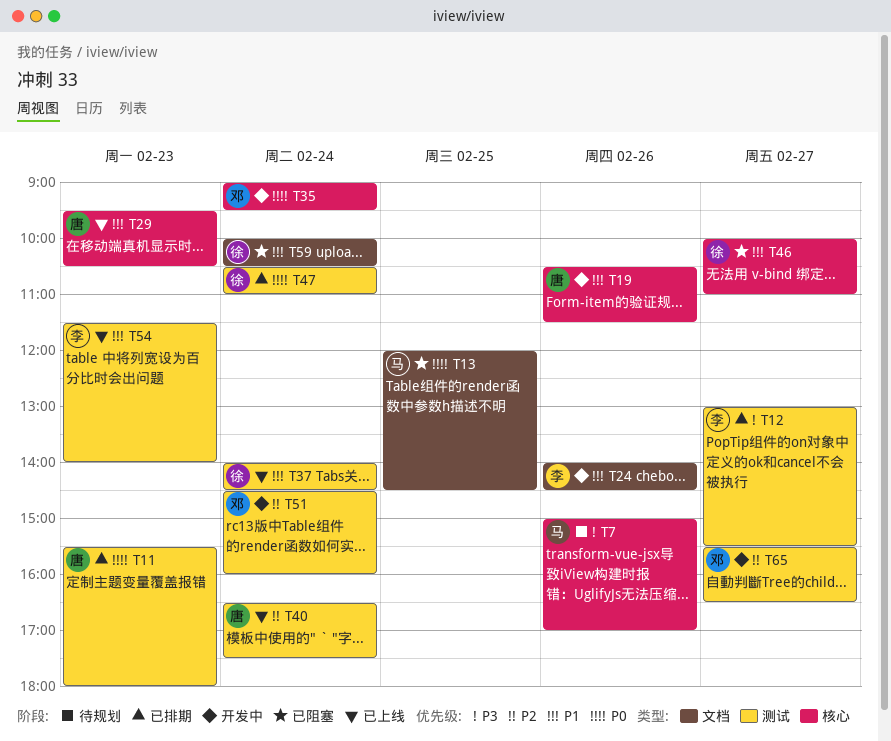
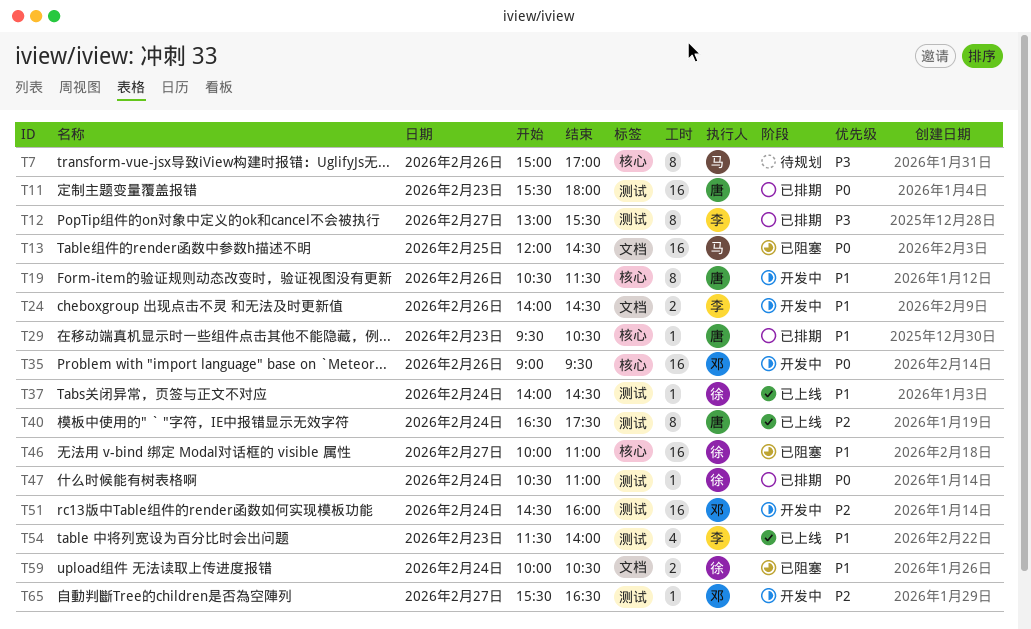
T29, status: 已上线 -> 已排期
T35, day: Feb 24 -> Feb 26

